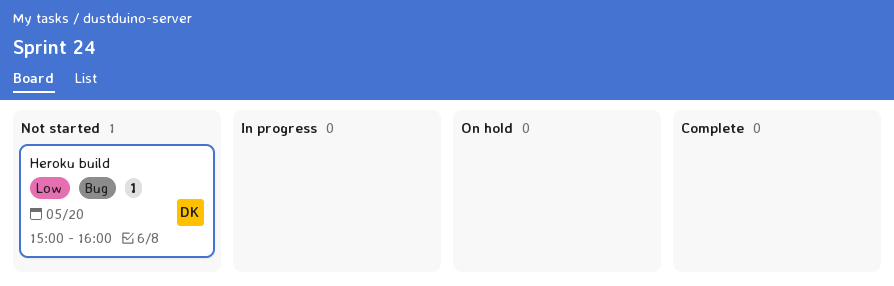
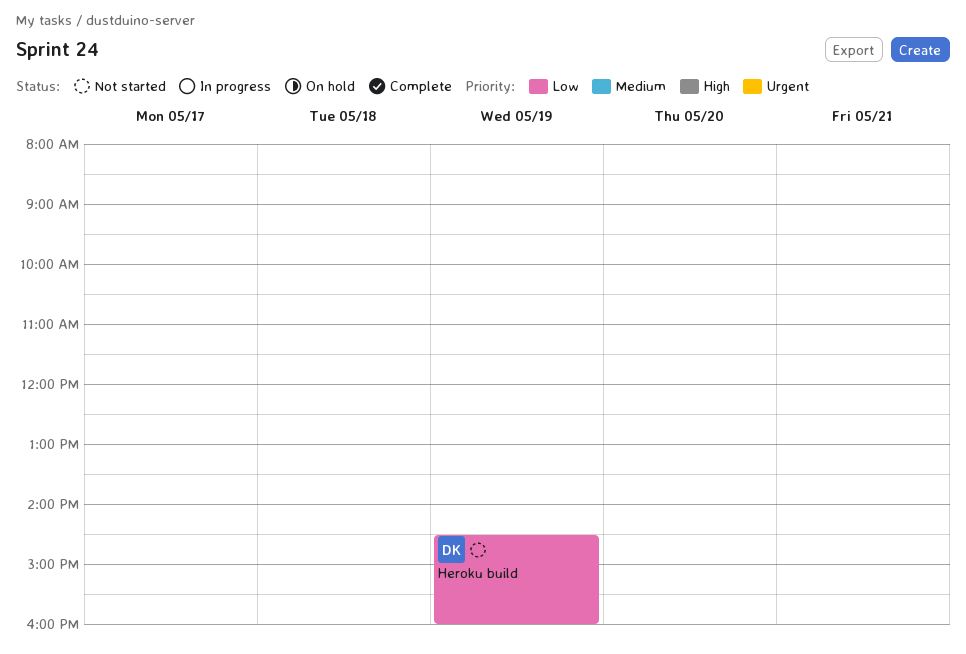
Heroku build, day: May 20 -> May 19
Heroku build, begins: 15:00 -> 14:30

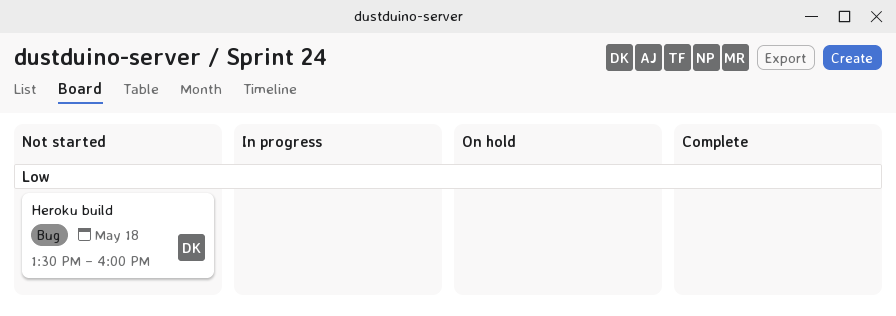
Heroku build, day: May 19 -> May 18
Heroku build, begins: 14:30 -> 13:30

